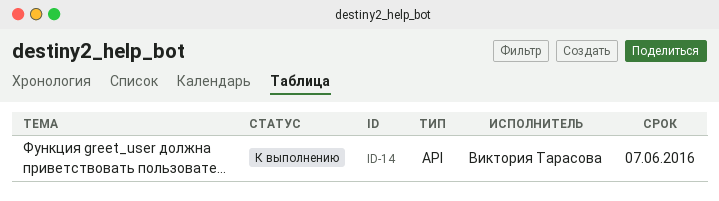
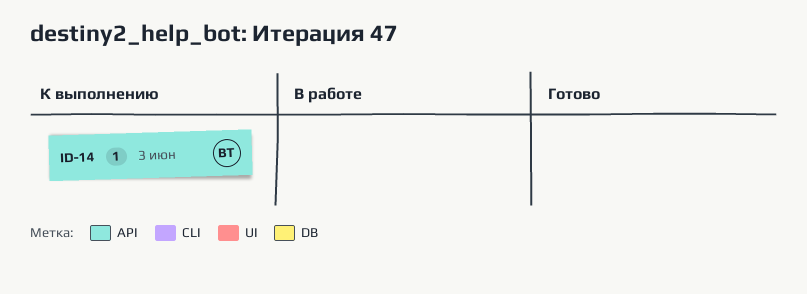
ID-14, due: Jun 7 -> Jun 3

